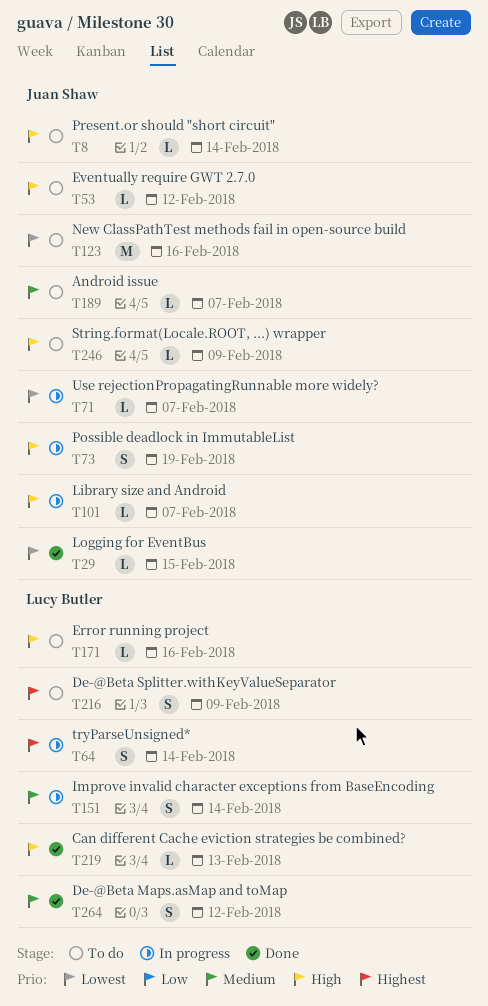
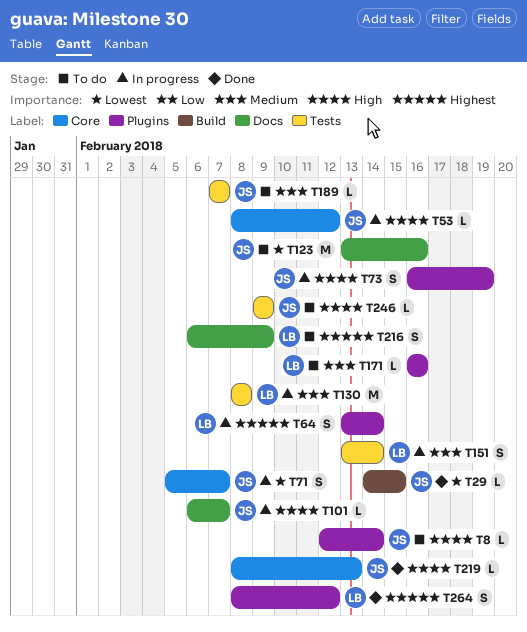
T53, status: To do -> In progress
T71, estimate: L -> S
T130: none -> present
T171, priority: High -> Medium
T219, owner: Lucy Butler -> Juan Shaw
T264, priority: Medium -> Highest

